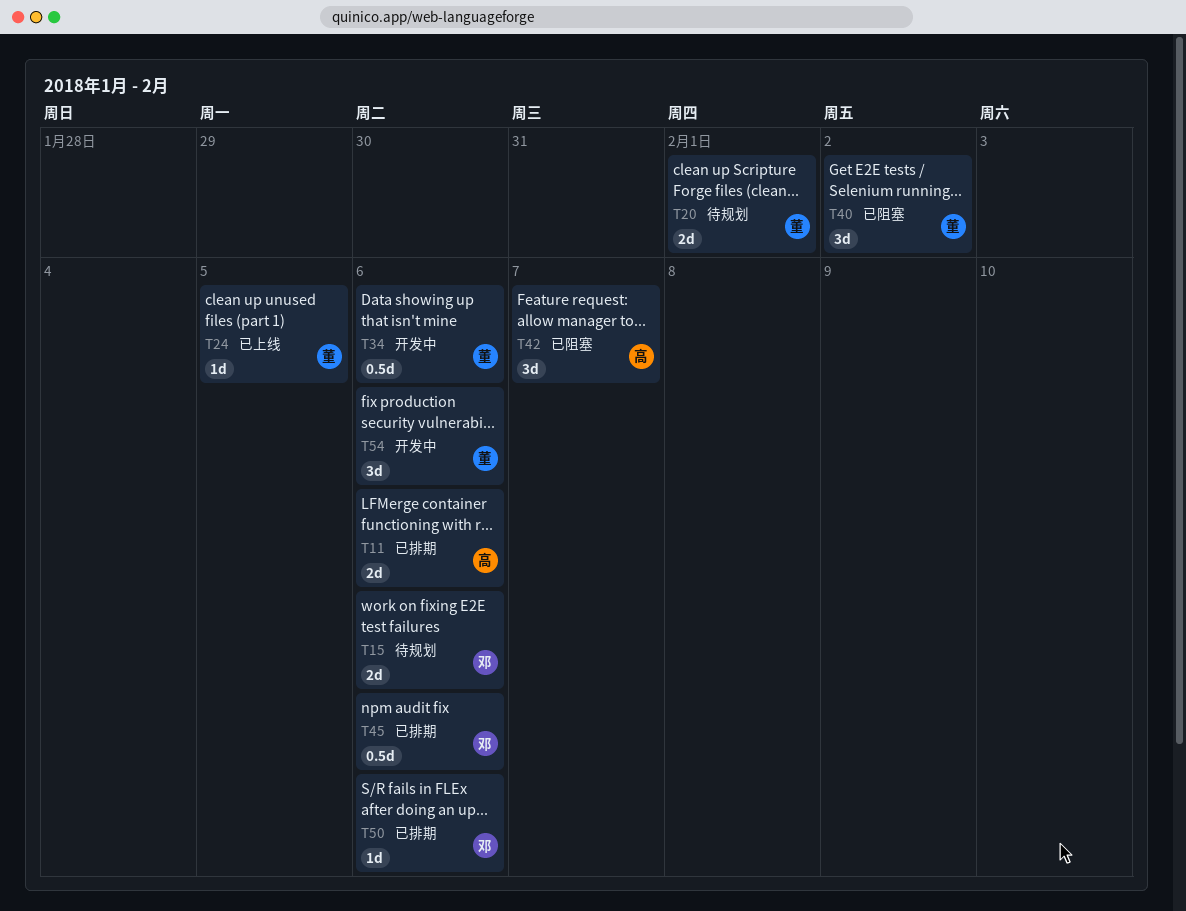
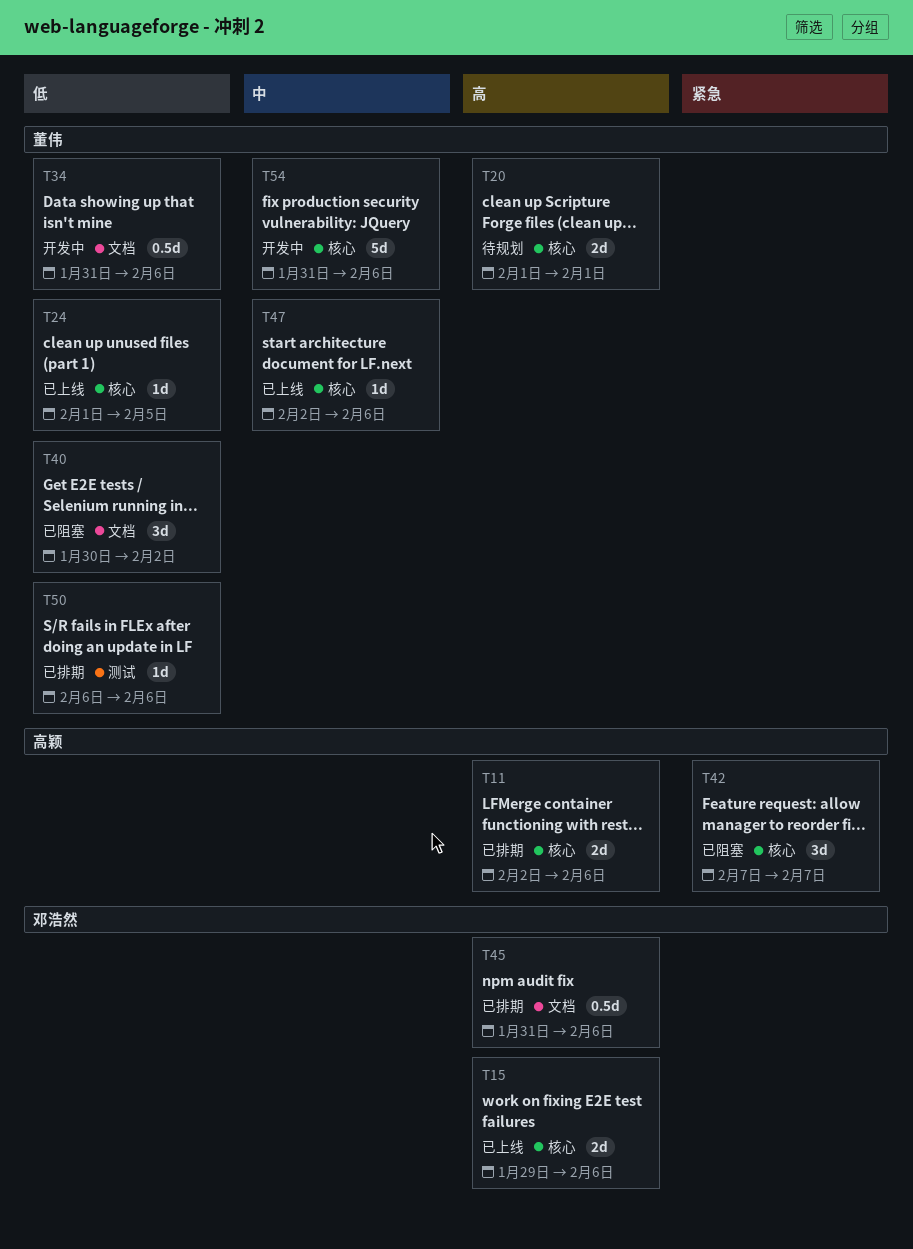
T15, status: 待规划 -> 已上线
T47: none -> present
T50, owner: 邓浩然 -> 董伟
T54, estimate: 3d -> 5d

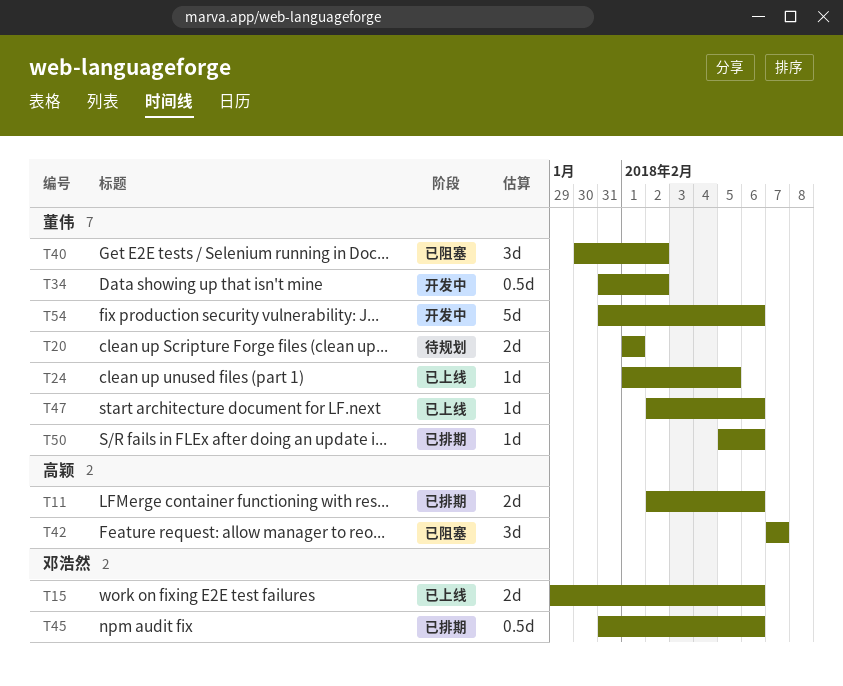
T34, due: Feb 6 -> Feb 2
T50, start: Feb 6 -> Feb 5

